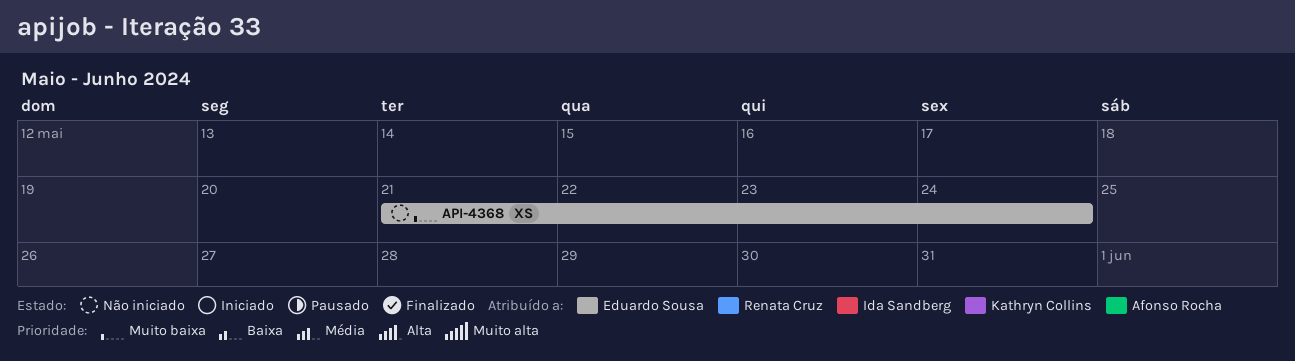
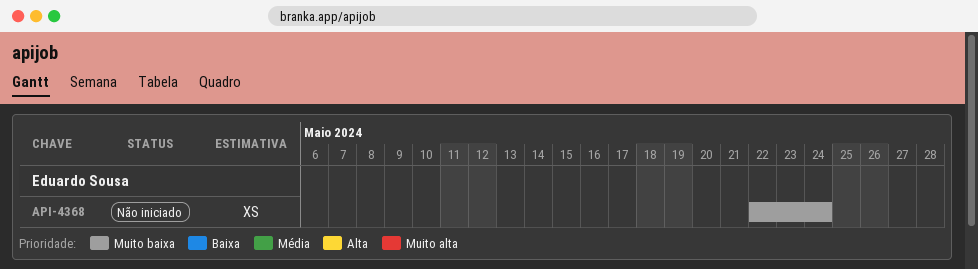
API-4368, start: May 21 -> May 22

